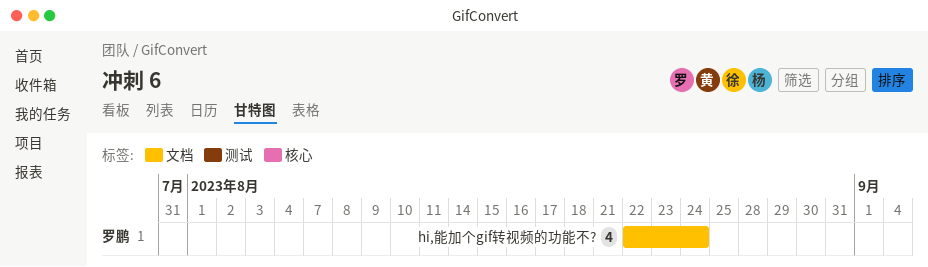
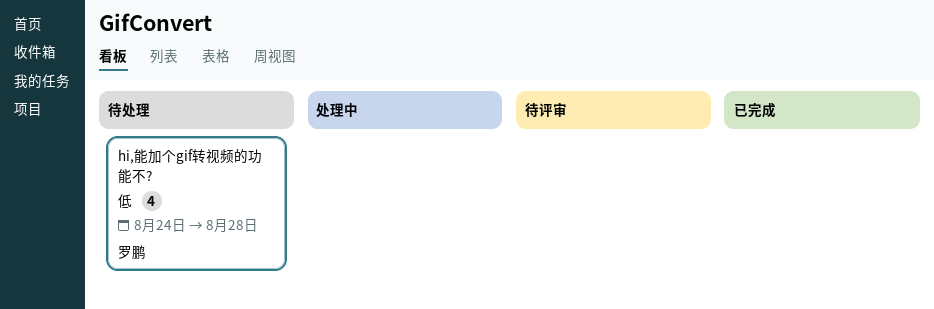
hi,能加个gif转视频的功能不?, start: Aug 22 -> Aug 24
hi,能加个gif转视频的功能不?, due: Aug 24 -> Aug 28

